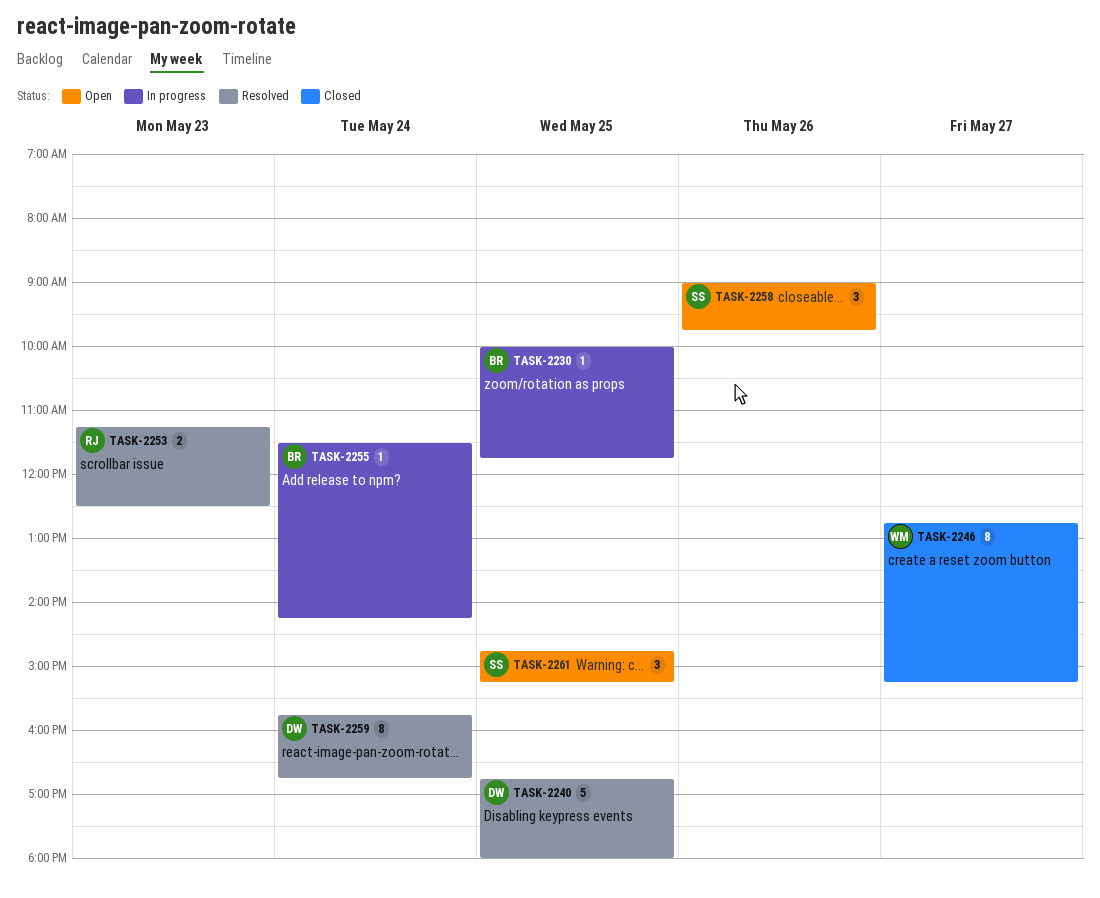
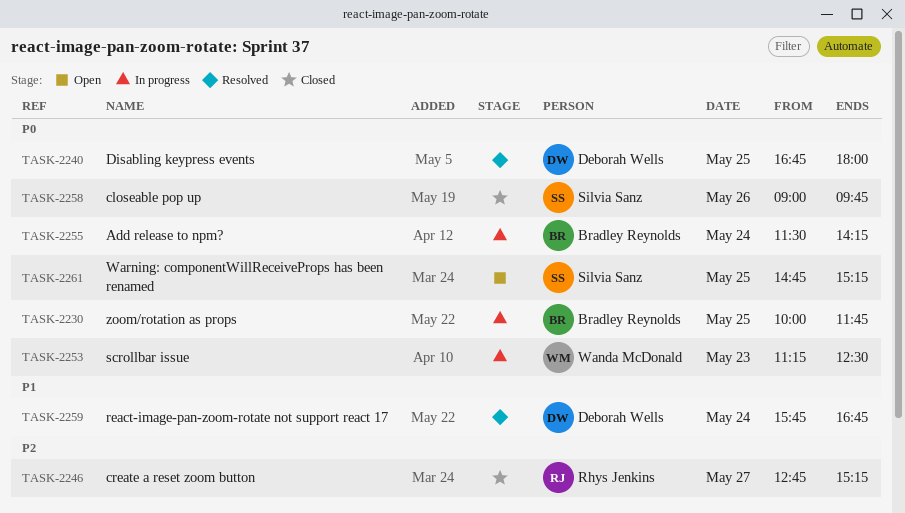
TASK-2246, owner: Wanda McDonald -> Rhys Jenkins
TASK-2253, status: Resolved -> In progress
TASK-2253, owner: Rhys Jenkins -> Wanda McDonald
TASK-2258, status: Open -> Closed

